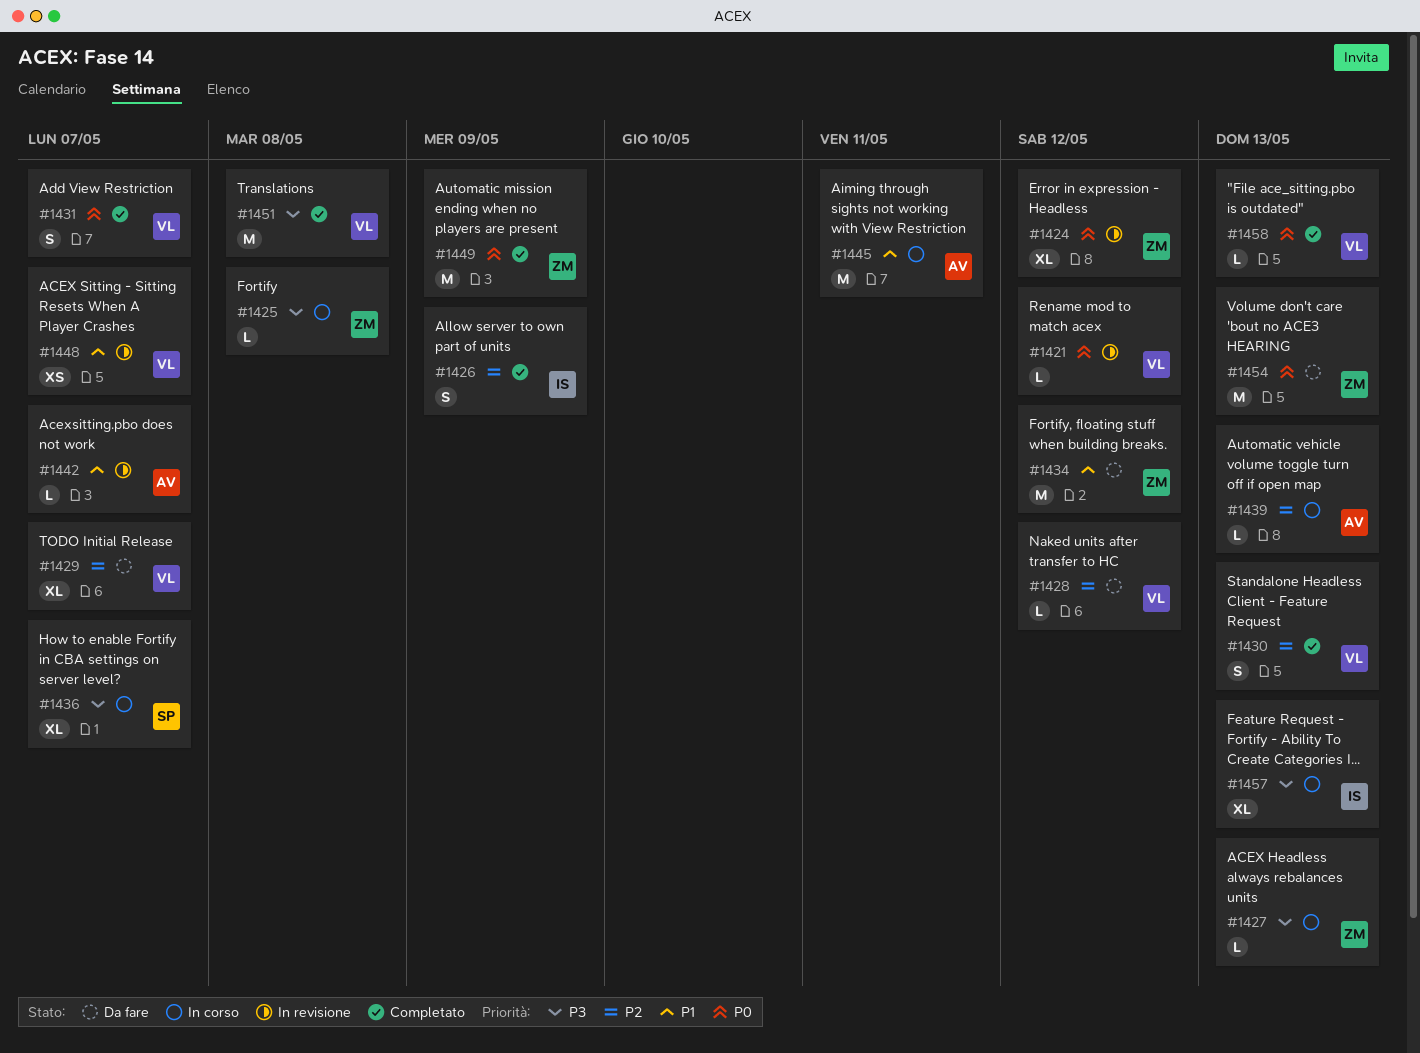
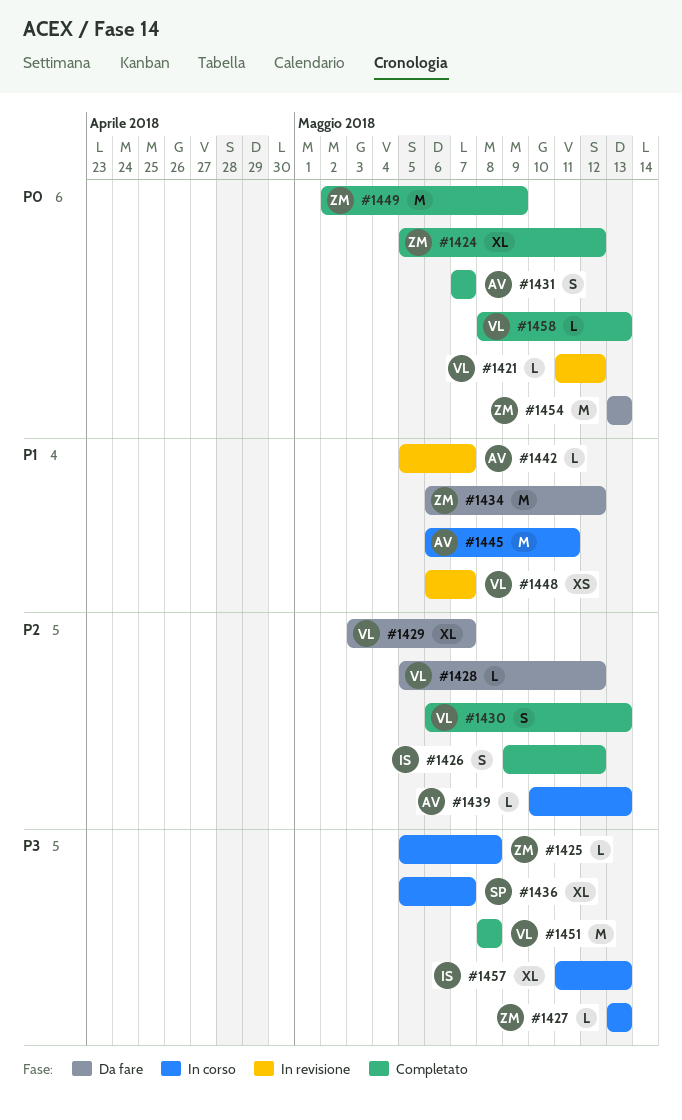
#1424, status: In revisione -> Completato
#1426, due: May 9 -> May 12
#1431, owner: VL -> AV

